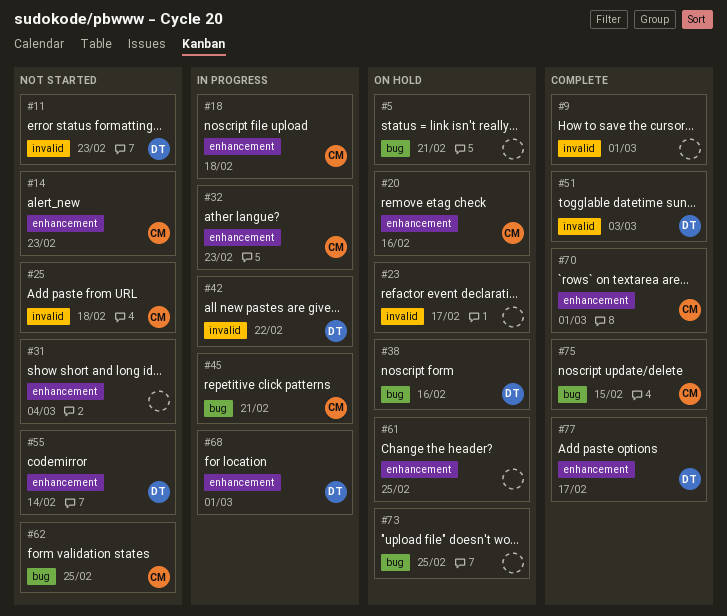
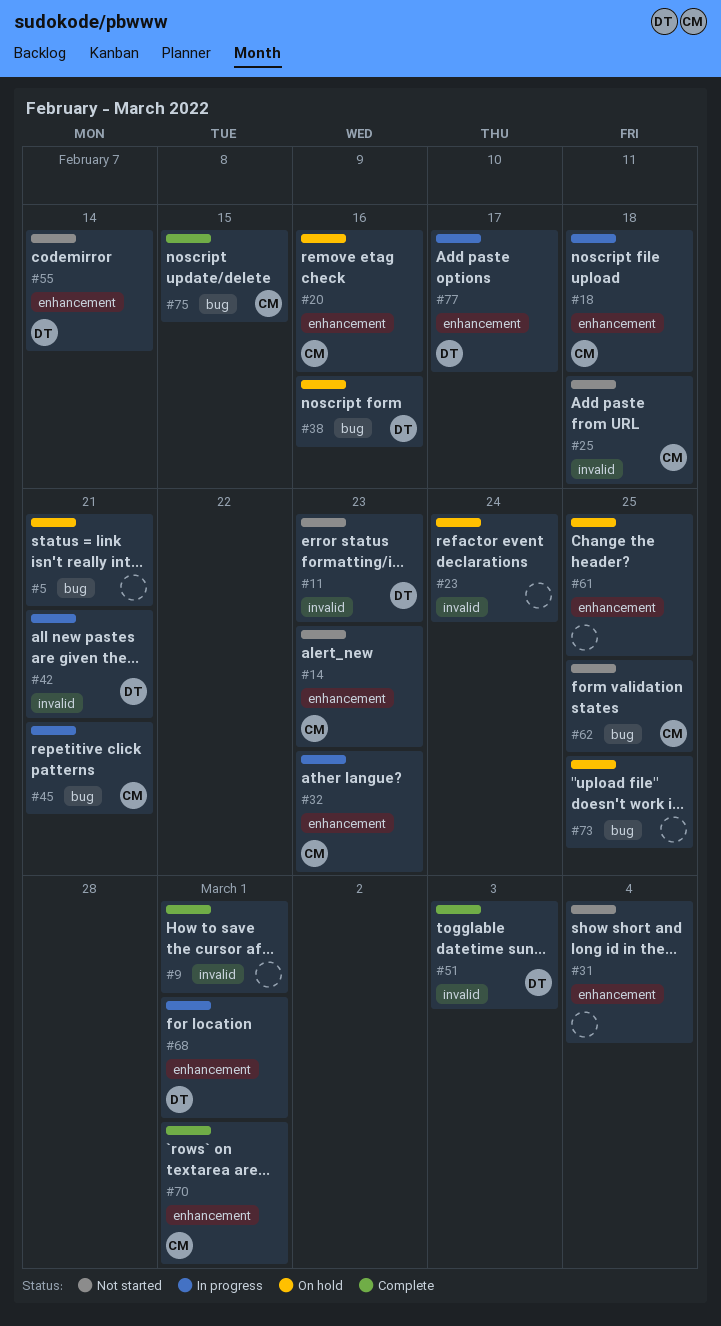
#23, due: Feb 17 -> Feb 24
#42, due: Feb 22 -> Feb 21
#77, status: Complete -> In progress

